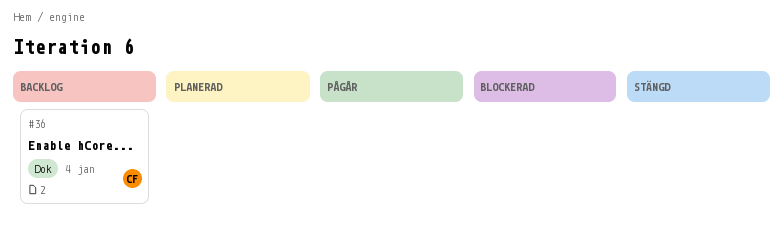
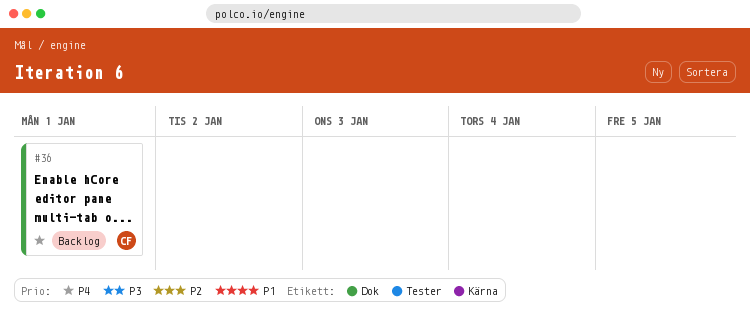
#36, due: Jan 4 -> Jan 1

